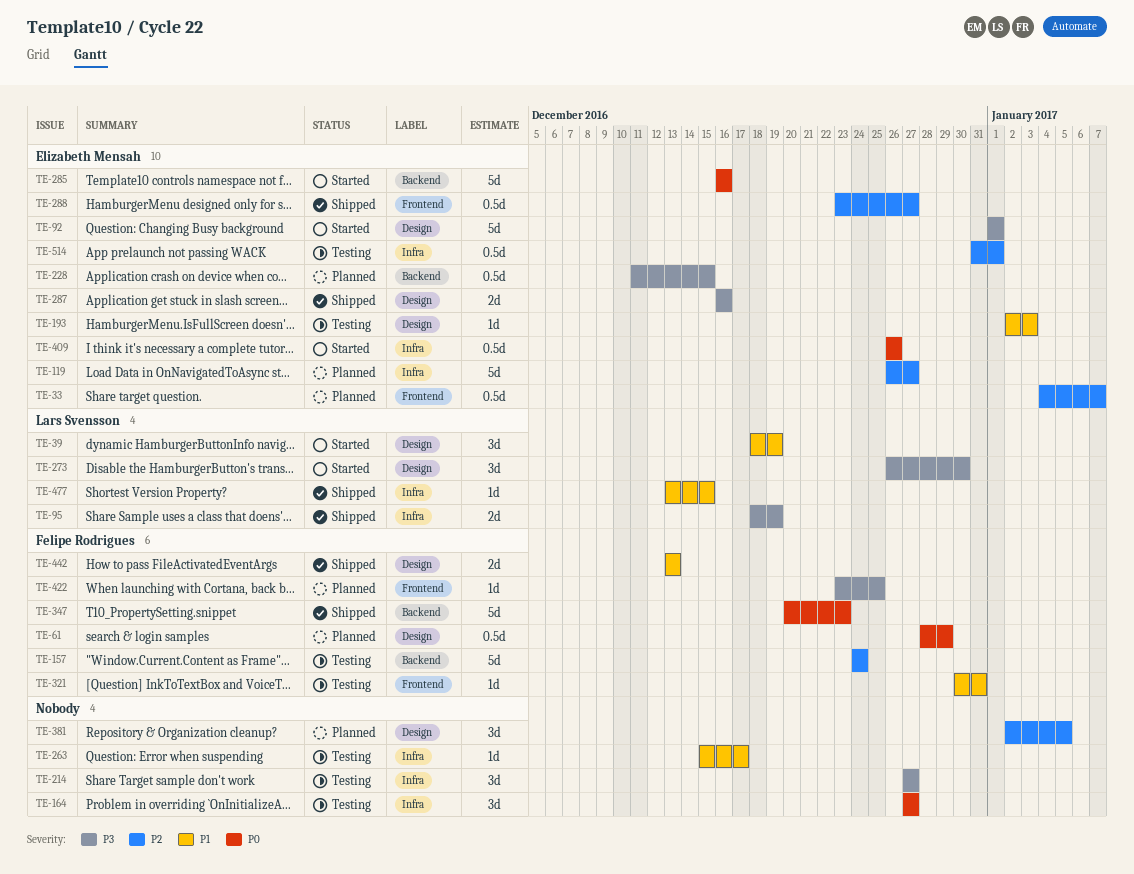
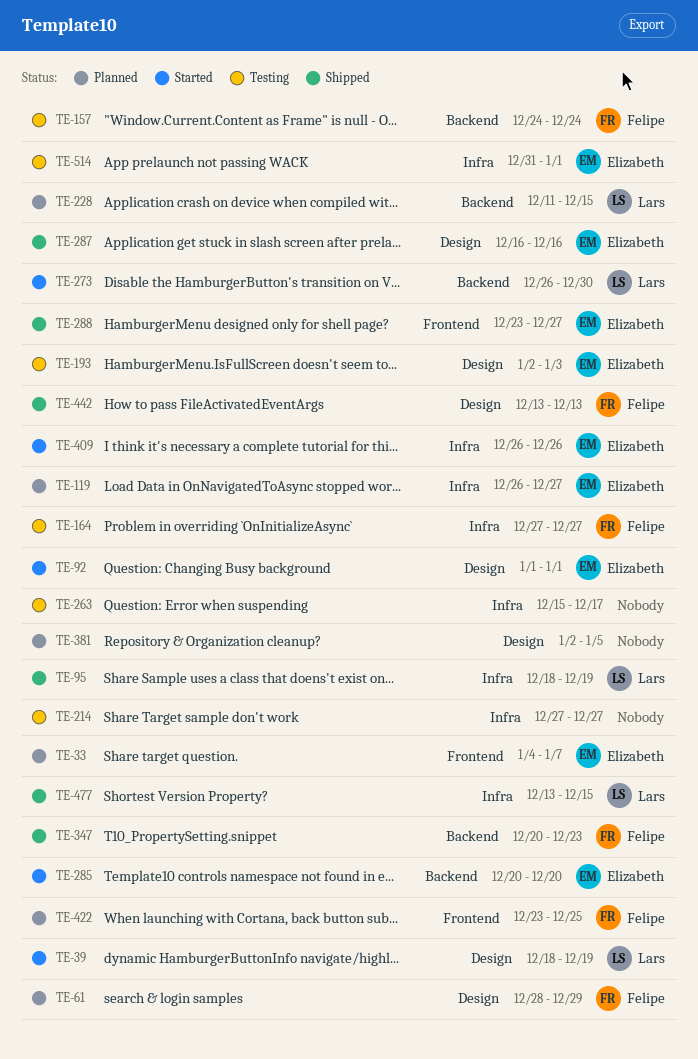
TE-164, owner: none -> Felipe Rodrigues
TE-228, owner: Elizabeth Mensah -> Lars Svensson
TE-273, label: Design -> Backend
TE-285, start: Dec 16 -> Dec 20
TE-285, due: Dec 16 -> Dec 20
TE-321: present -> none

